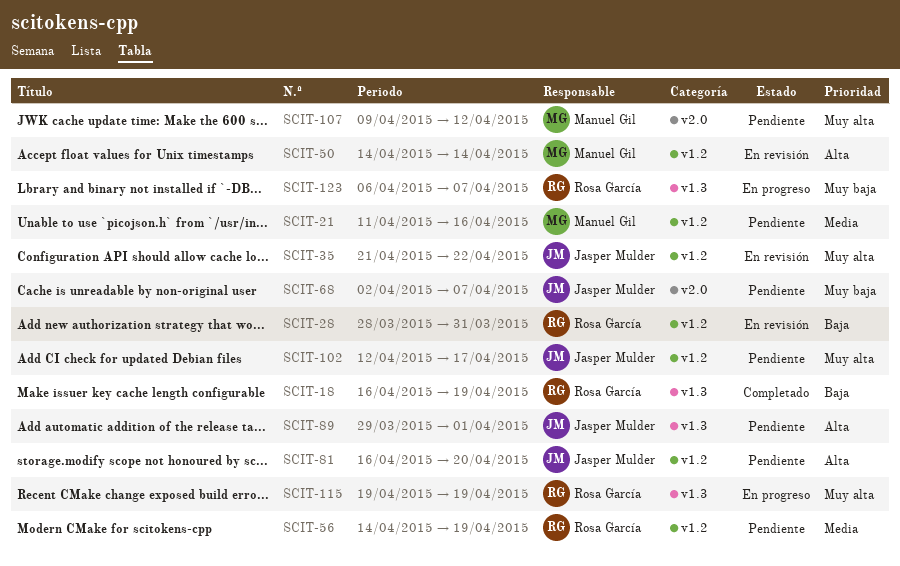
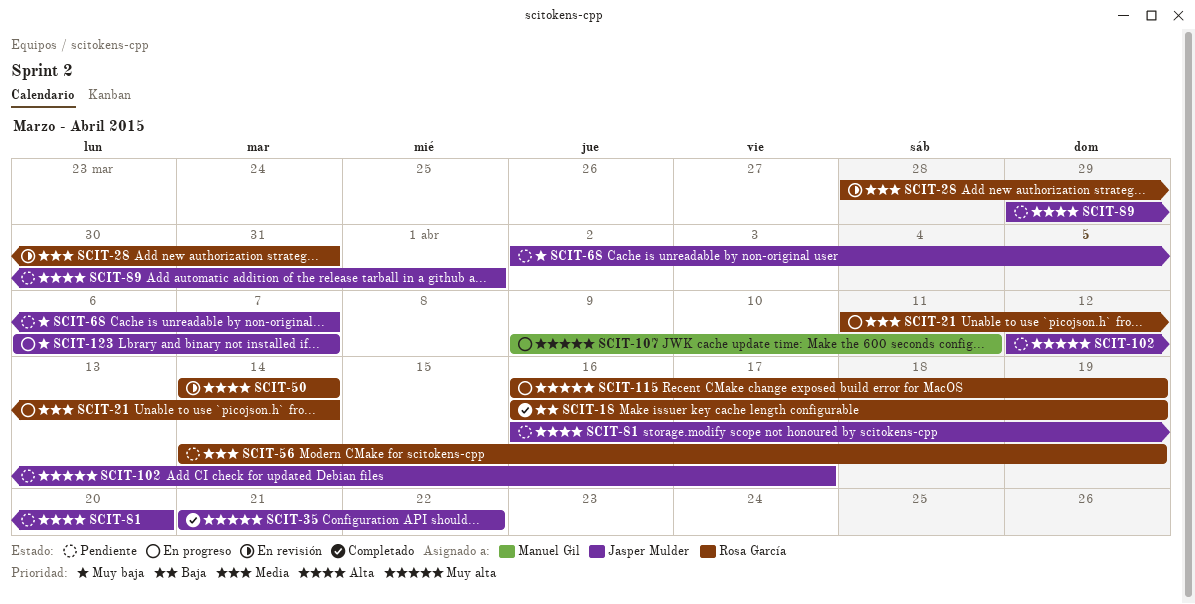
SCIT-21, status: Pendiente -> En progreso
SCIT-21, owner: Manuel Gil -> Rosa García
SCIT-21, due: Apr 16 -> Apr 14
SCIT-28, priority: Baja -> Media
SCIT-35, status: En revisión -> Completado
SCIT-50, owner: Manuel Gil -> Rosa García
SCIT-107, status: Pendiente -> En progreso
SCIT-107, due: Apr 12 -> Apr 11
SCIT-115, start: Apr 19 -> Apr 16
SCIT-123, owner: Rosa García -> Jasper Mulder

